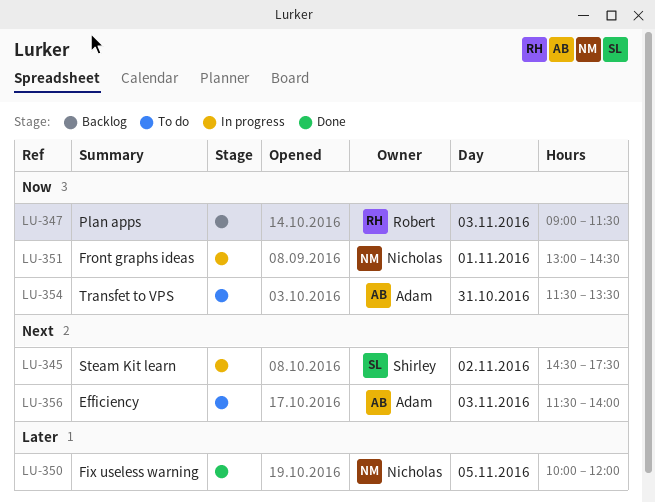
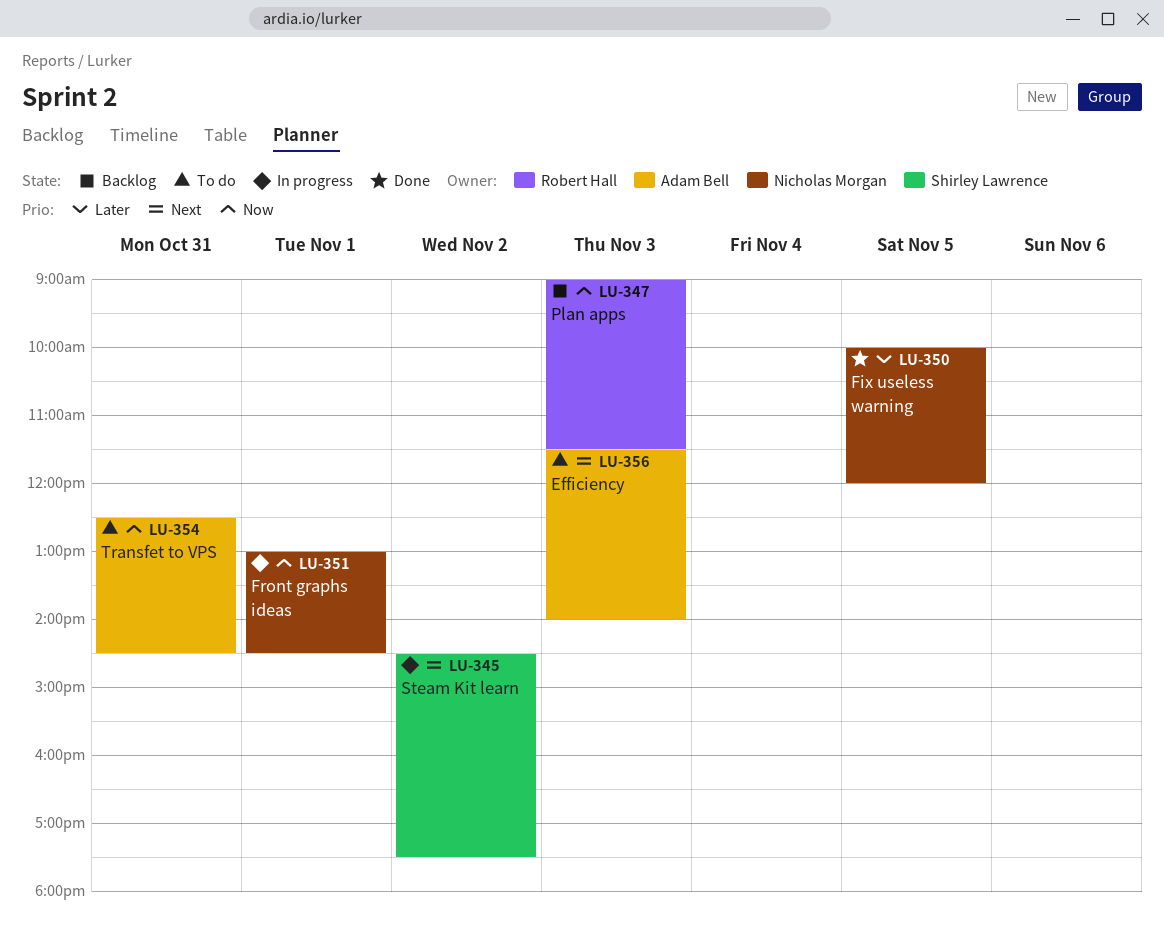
LU-354, begins: 11:30 -> 12:30
LU-354, ends: 13:30 -> 14:30

